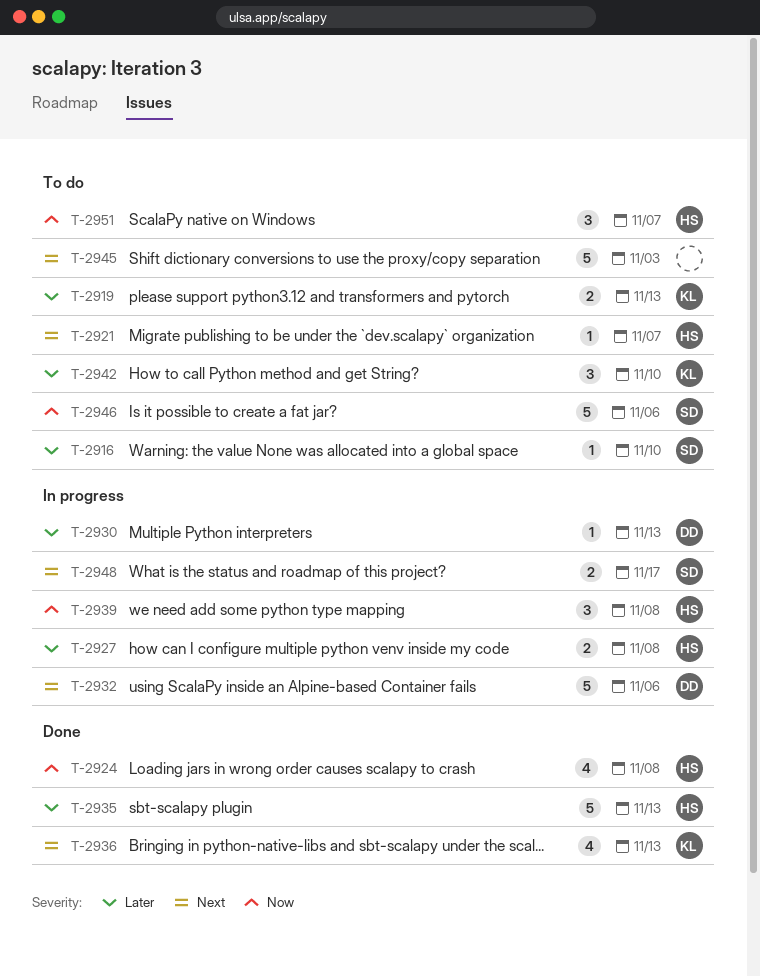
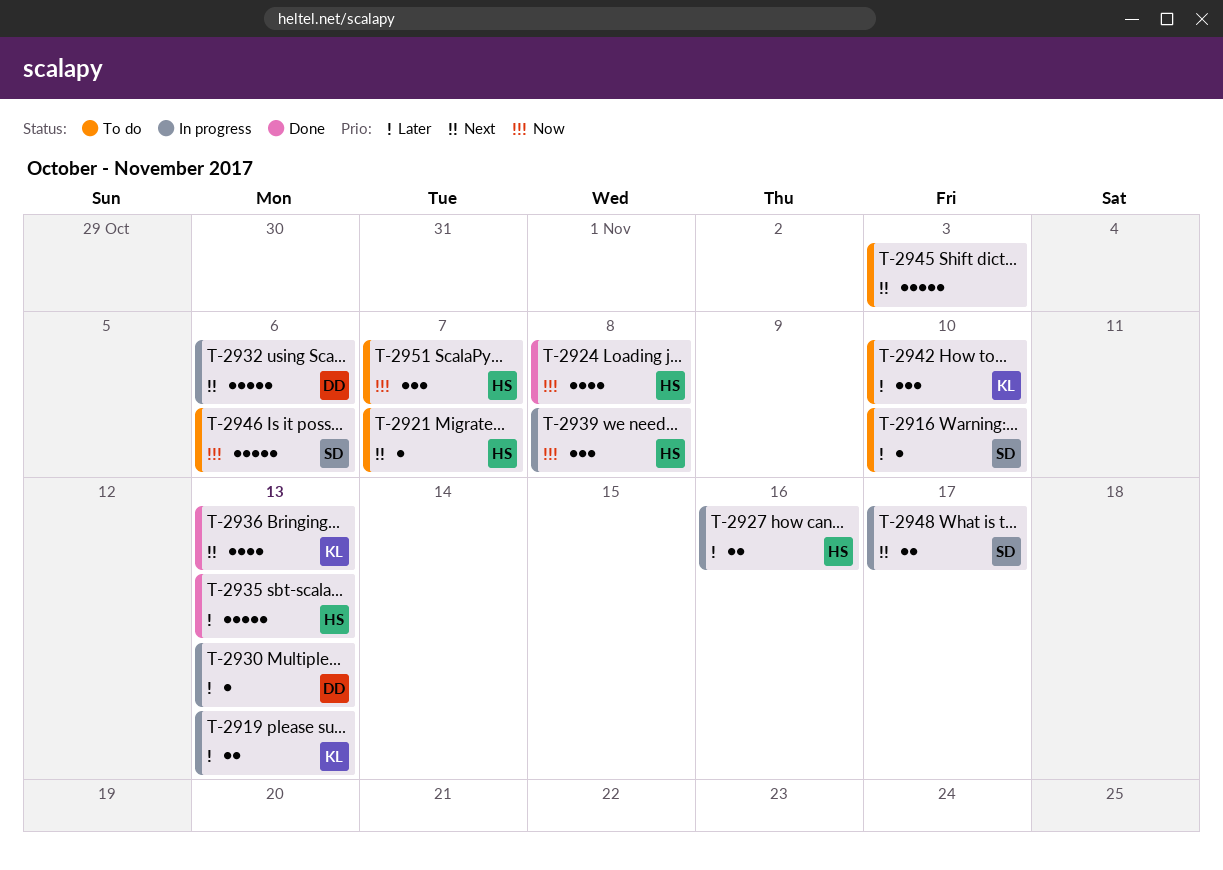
T-2919, status: To do -> In progress
T-2927, due: Nov 8 -> Nov 16

